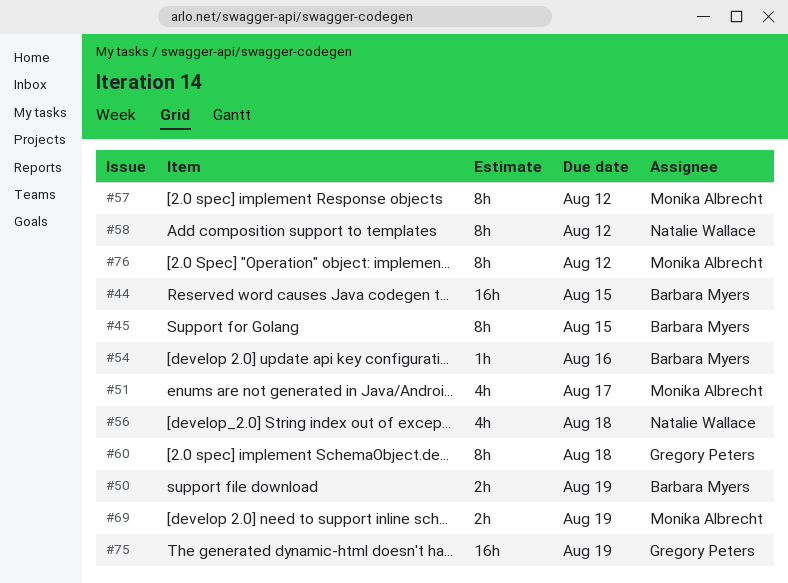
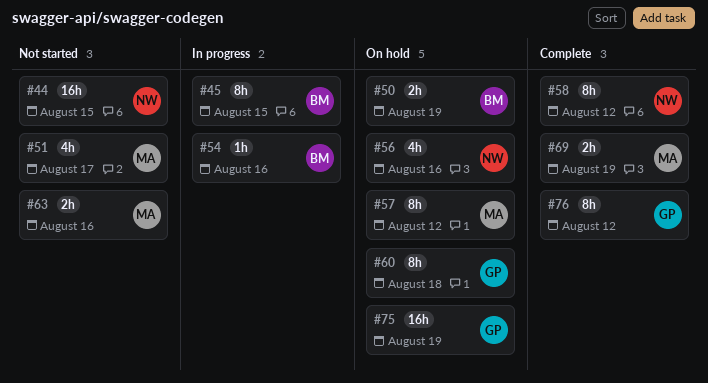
#44, owner: Barbara Myers -> Natalie Wallace
#56, due: Aug 18 -> Aug 16
#63: none -> present
#76, owner: Monika Albrecht -> Gregory Peters

